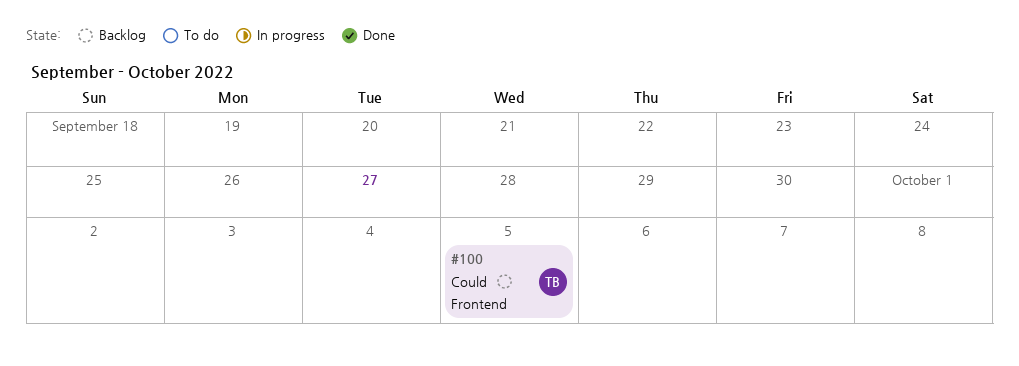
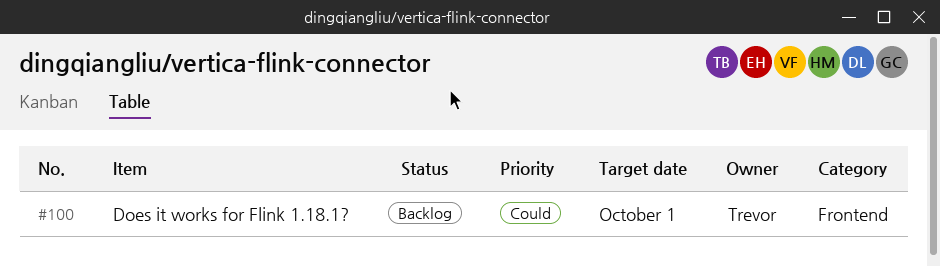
#100, due: Oct 5 -> Oct 1

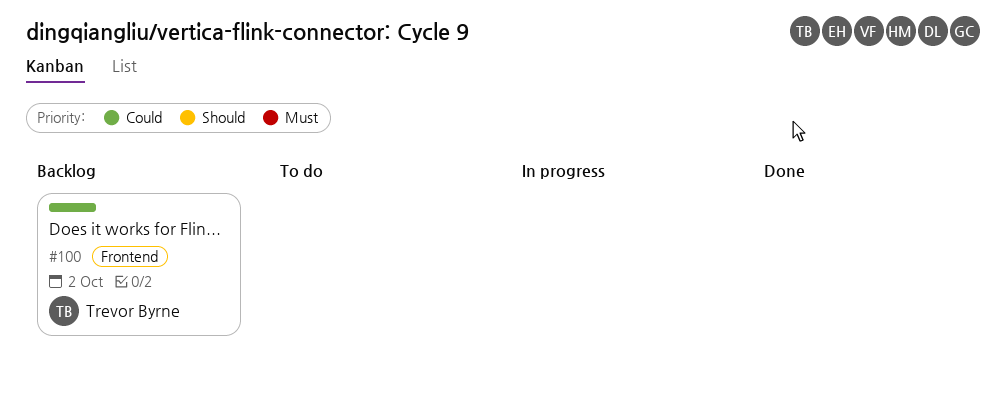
#100, due: Oct 1 -> Oct 2

